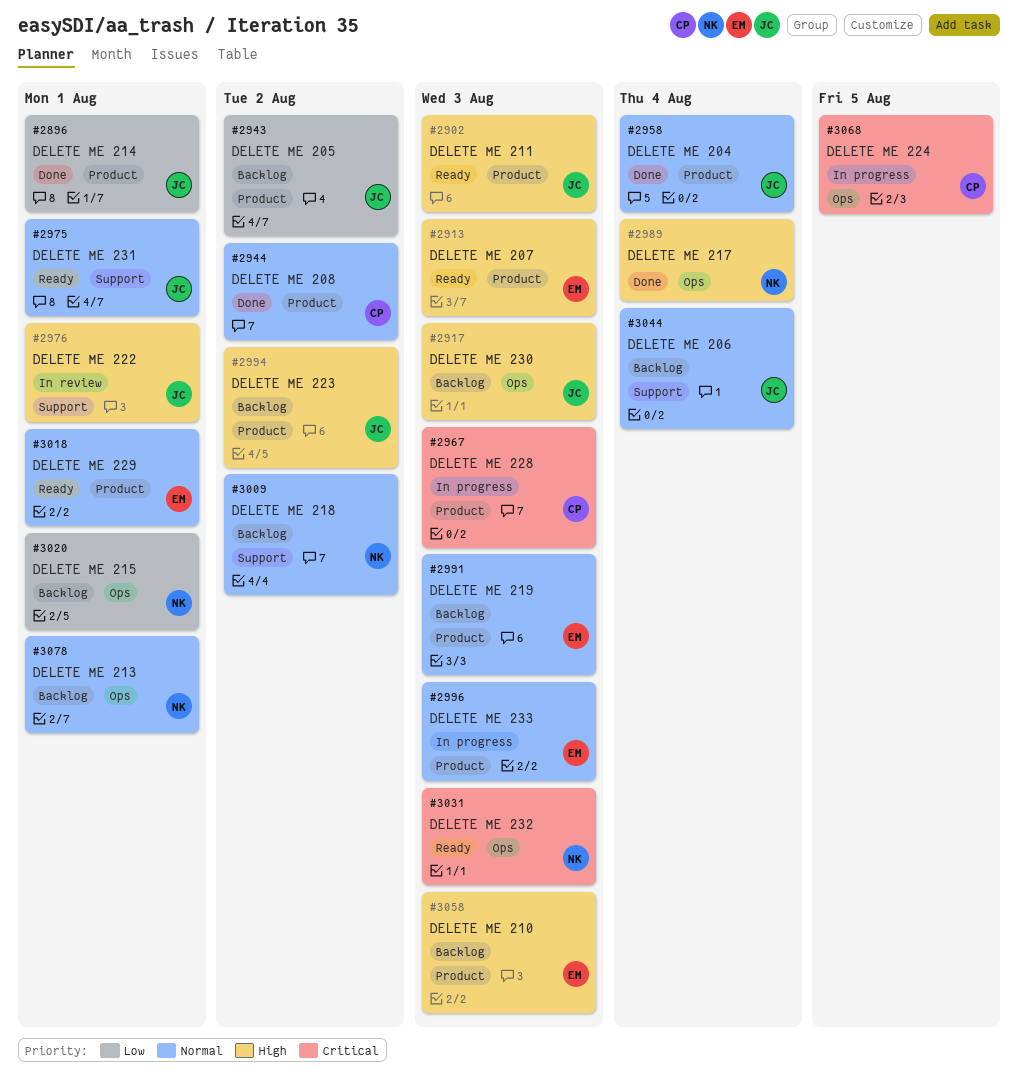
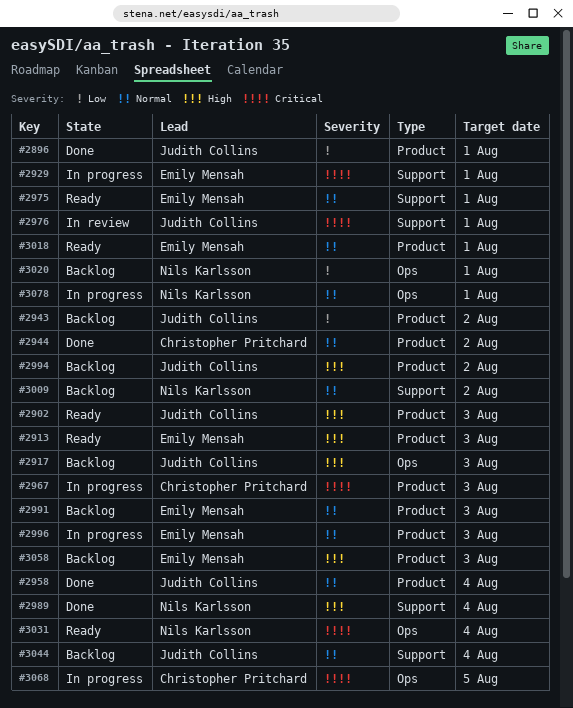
#2929: none -> present
#2975, owner: Judith Collins -> Emily Mensah
#2976, priority: High -> Critical
#2989, label: Ops -> Support
#3031, due: Aug 3 -> Aug 4
#3078, status: Backlog -> In progress

